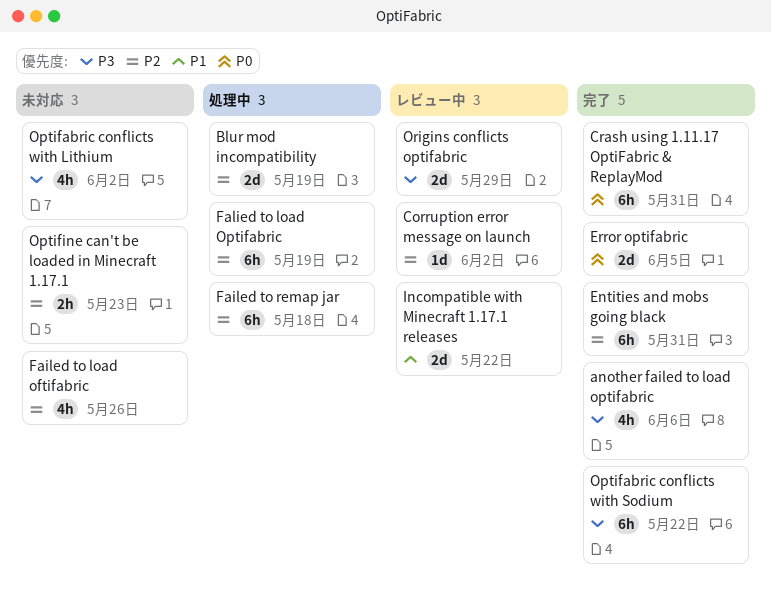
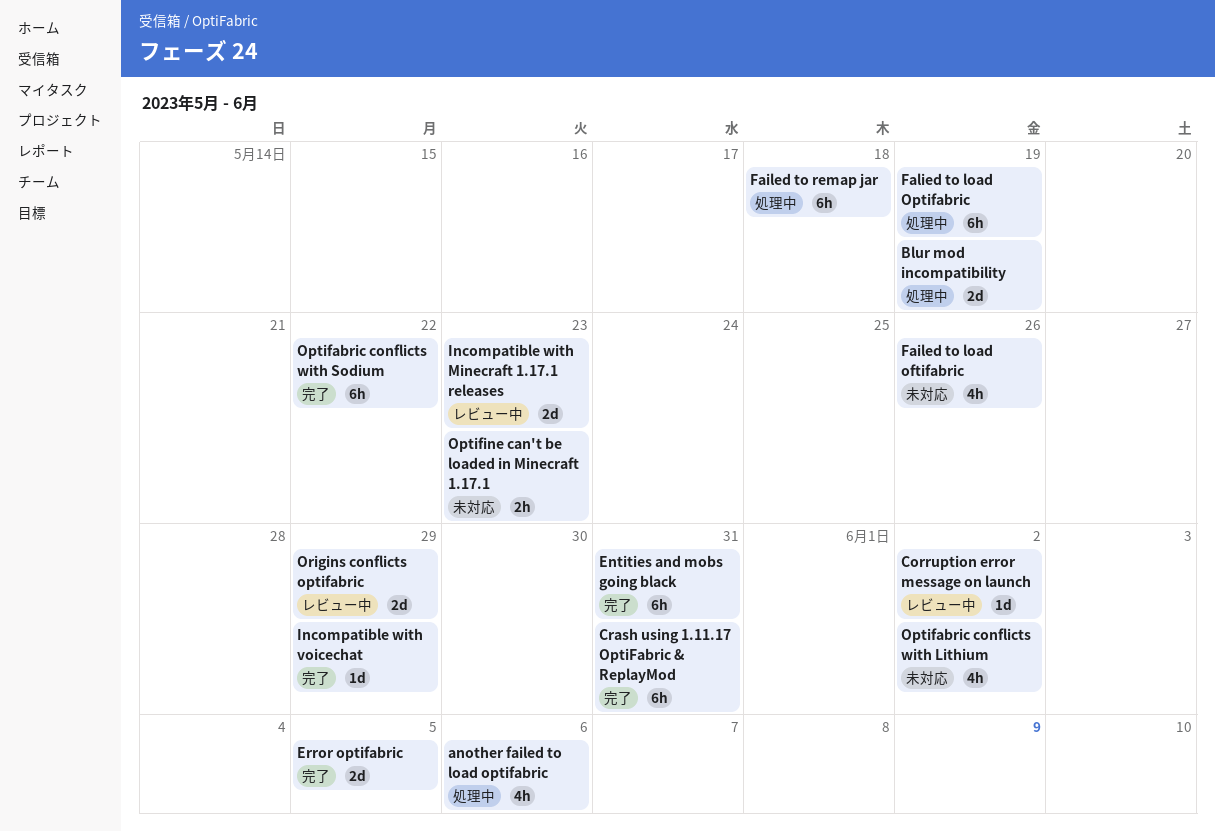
another failed to load optifabric, status: 完了 -> 処理中
Incompatible with Minecraft 1.17.1 releases, due: May 22 -> May 23
Incompatible with voicechat: none -> present

